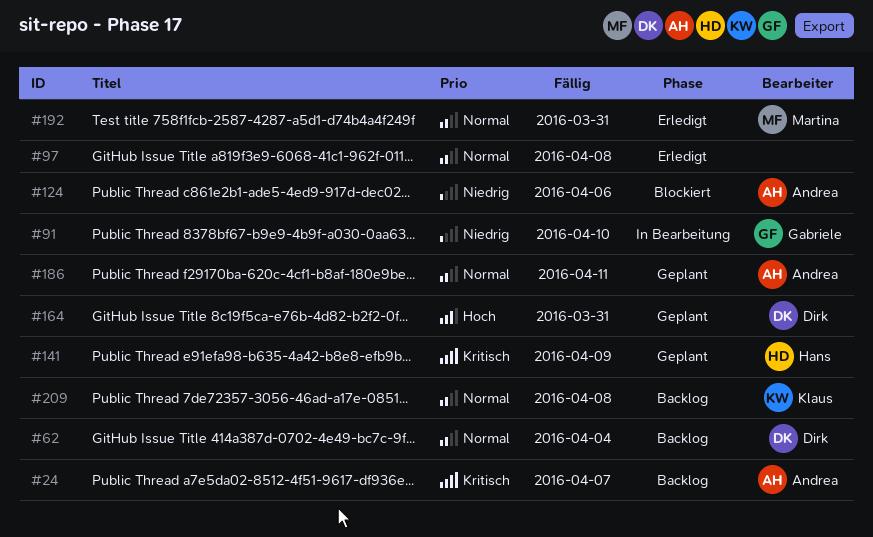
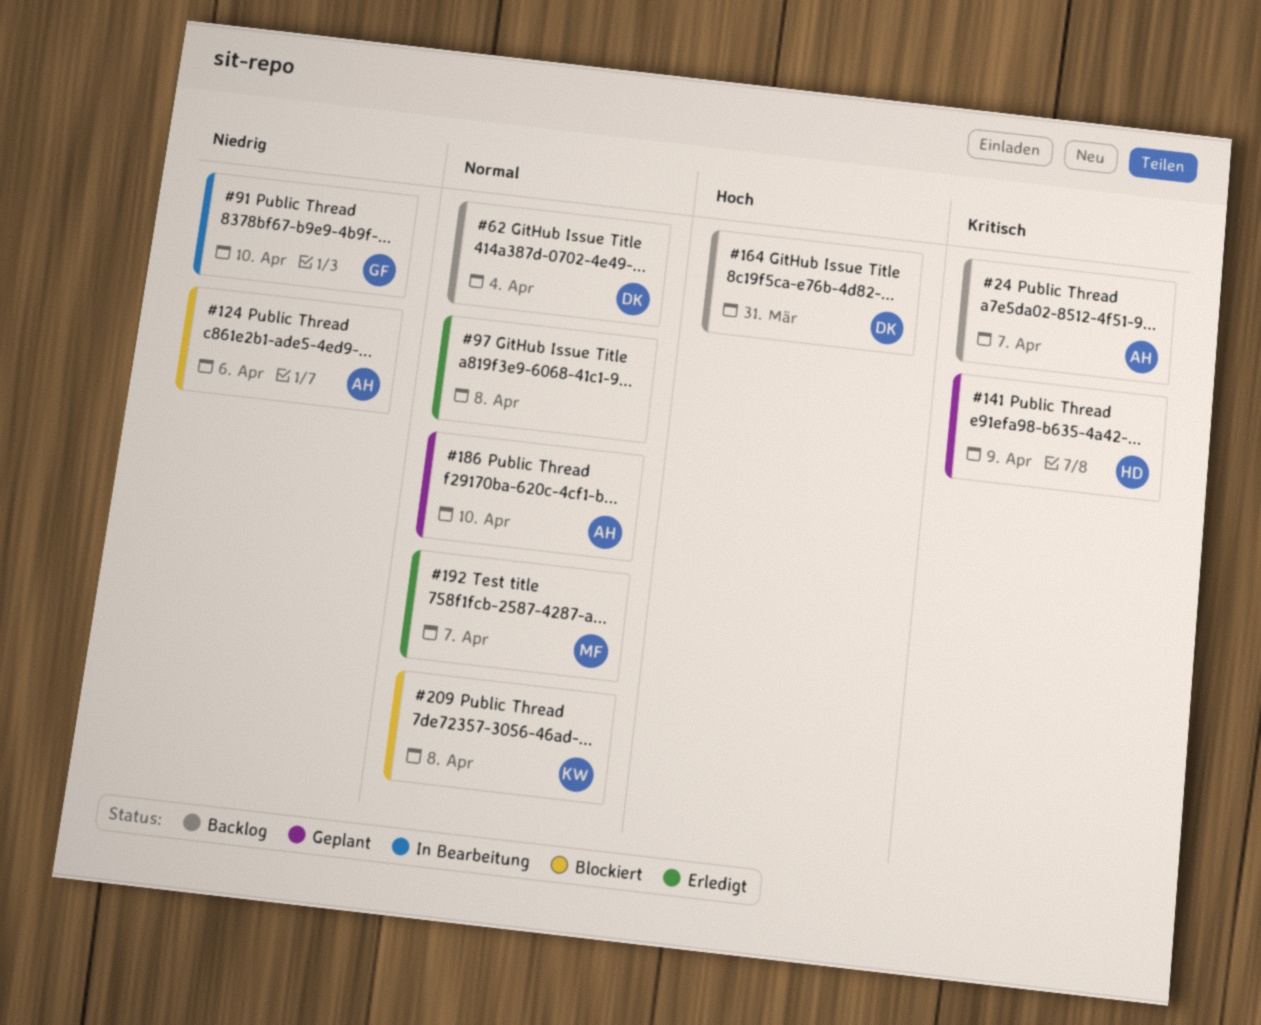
#164, status: Geplant -> Backlog
#186, due: Apr 11 -> Apr 10
#192, due: Mar 31 -> Apr 7
#209, status: Backlog -> Blockiert

